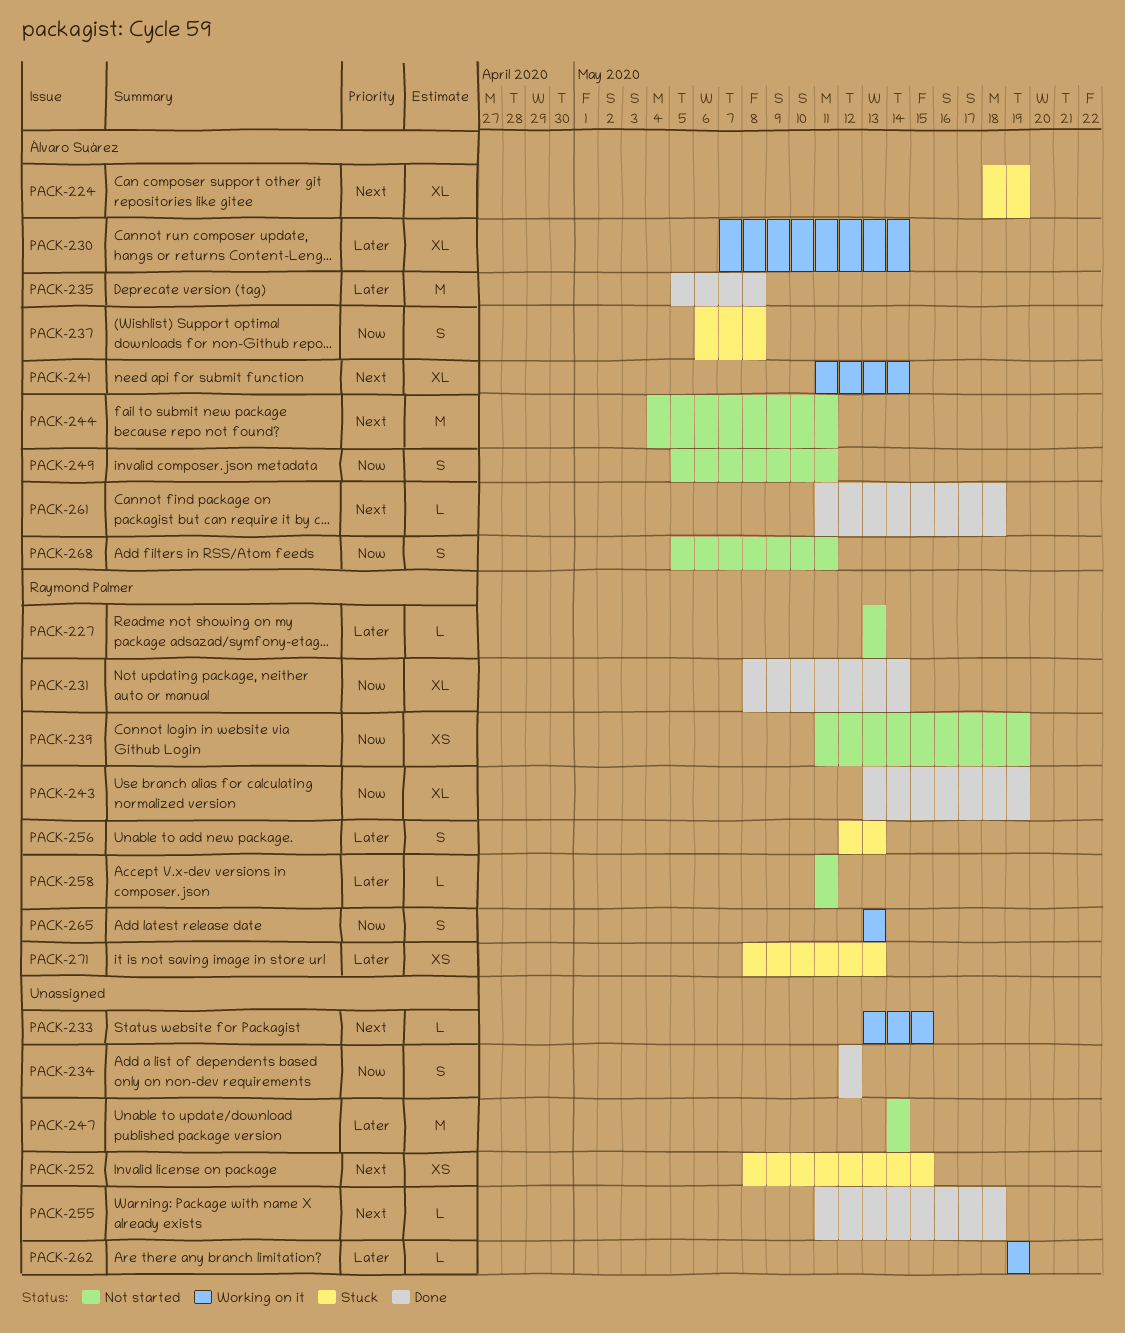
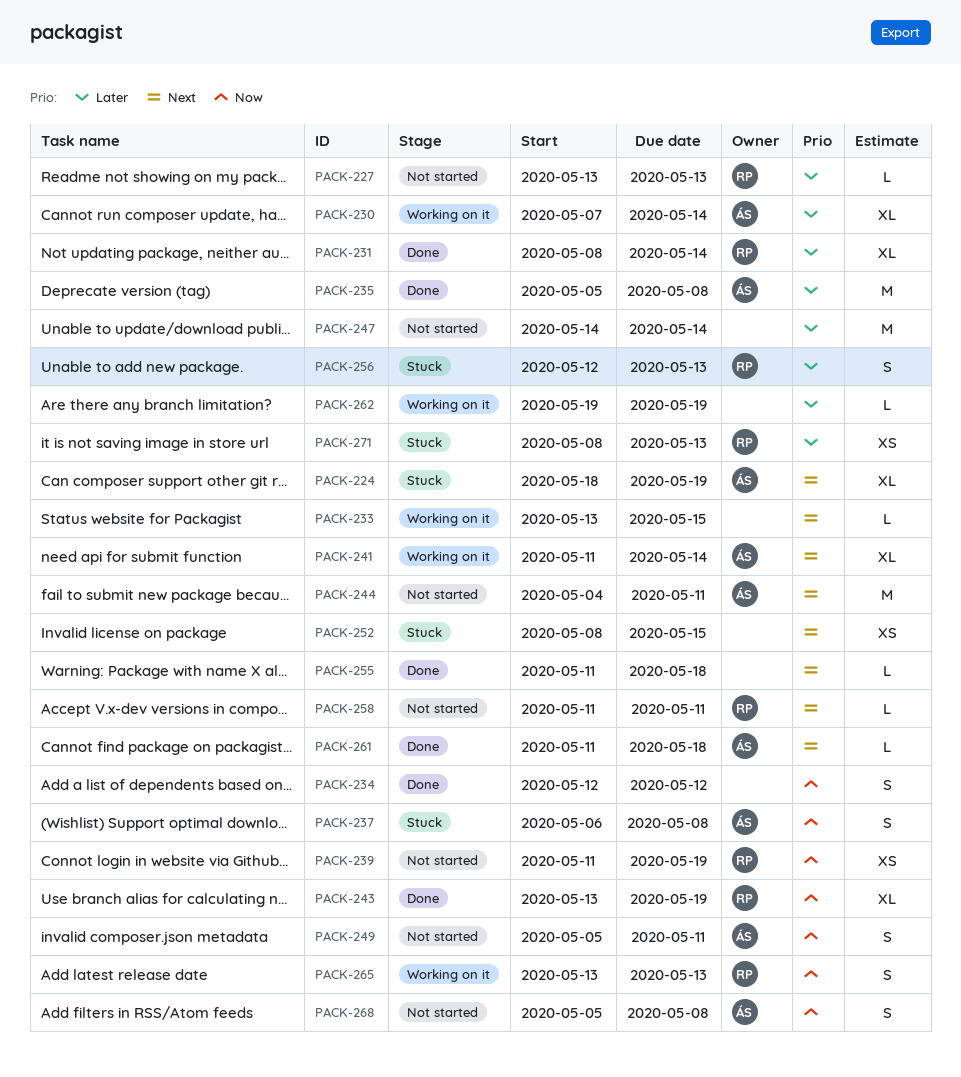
PACK-231, priority: Now -> Later
PACK-258, priority: Later -> Next
PACK-268, due: May 11 -> May 8

